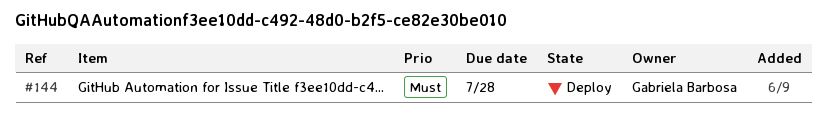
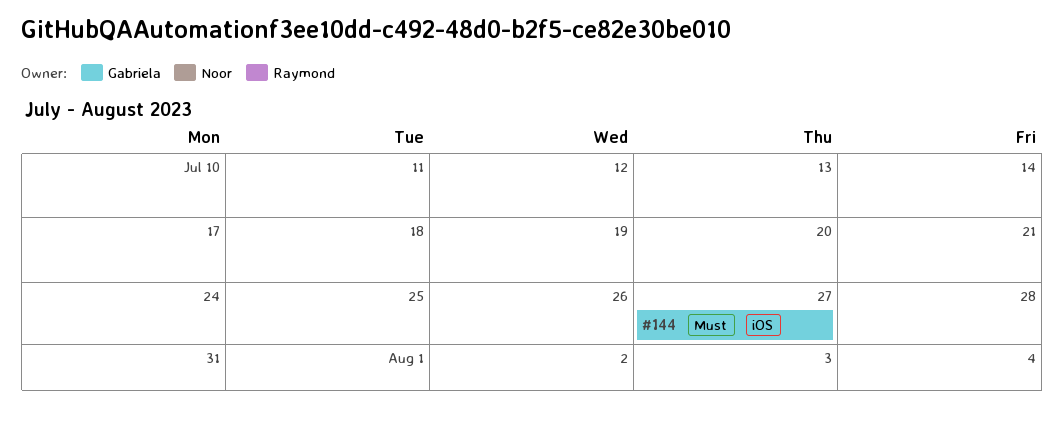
#144, due: Jul 28 -> Jul 27

